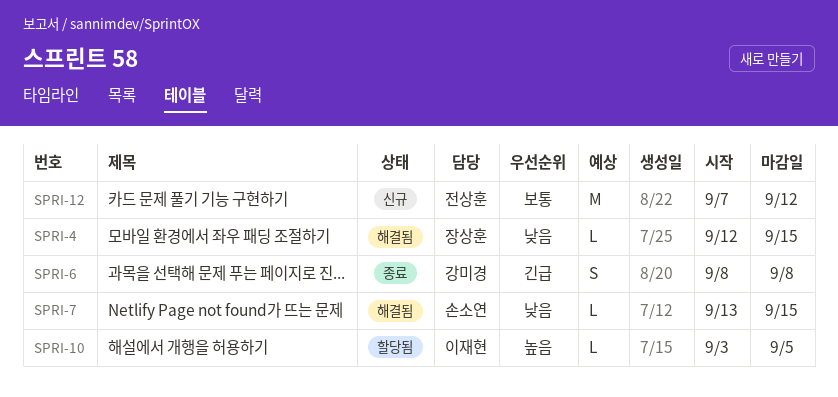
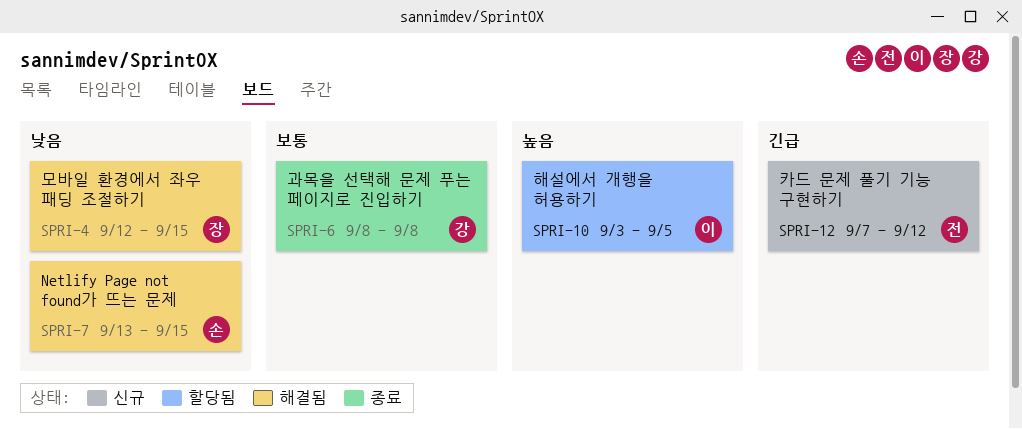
SPRI-6, priority: 긴급 -> 보통
SPRI-12, priority: 보통 -> 긴급

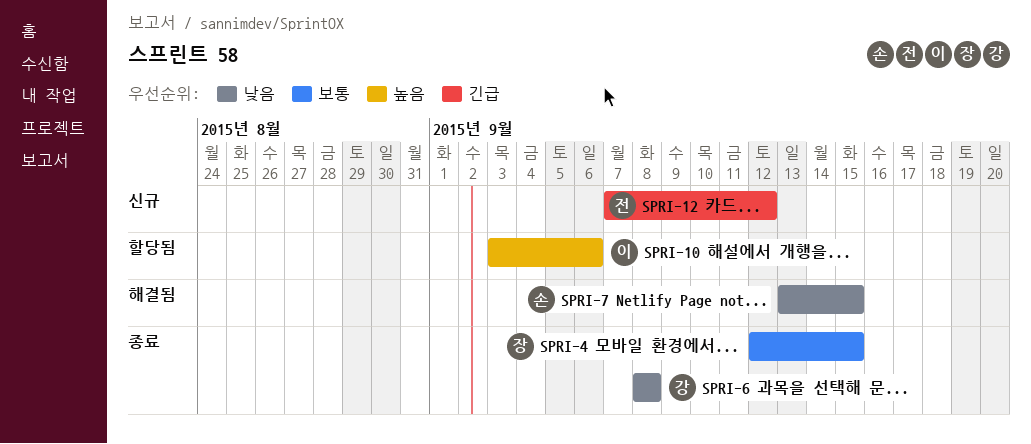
SPRI-4, status: 해결됨 -> 종료
SPRI-4, priority: 낮음 -> 보통
SPRI-6, priority: 보통 -> 낮음
SPRI-10, due: Sep 5 -> Sep 6

